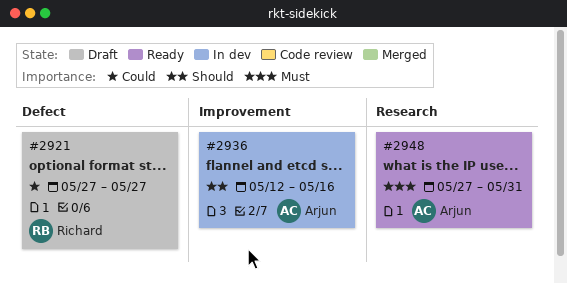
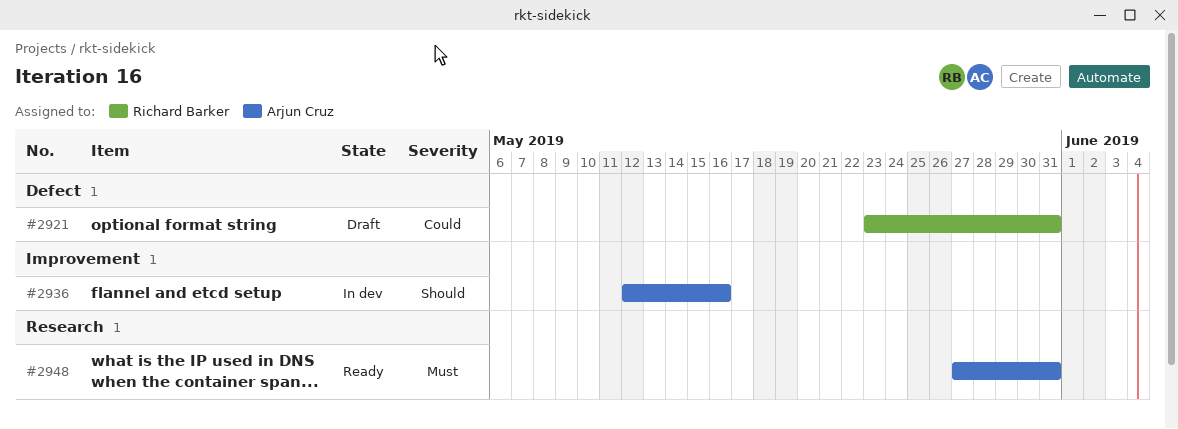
#2921, start: May 27 -> May 23
#2921, due: May 27 -> May 31

